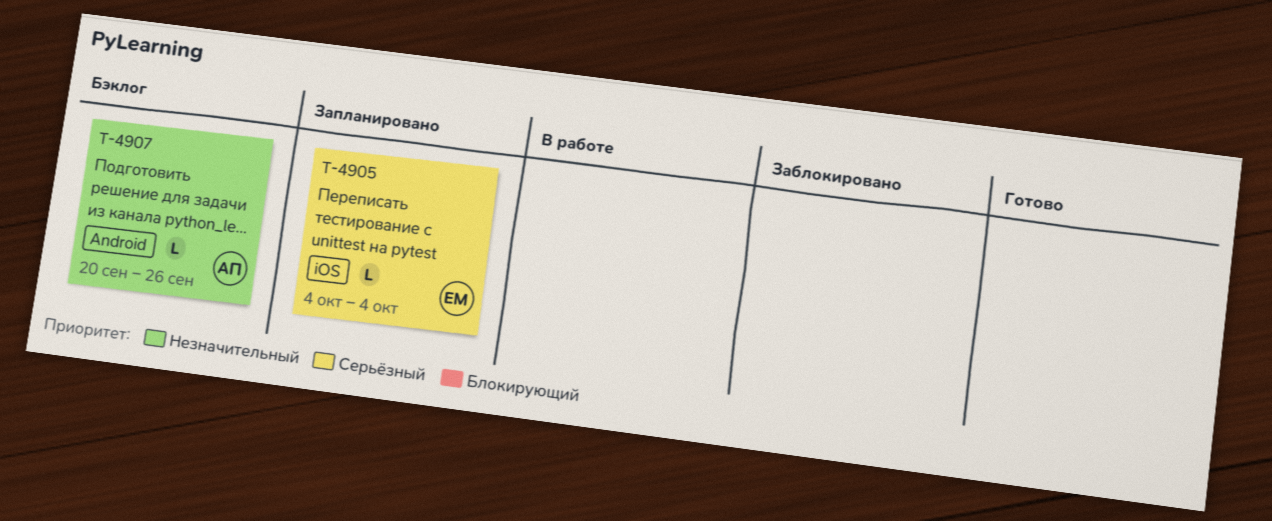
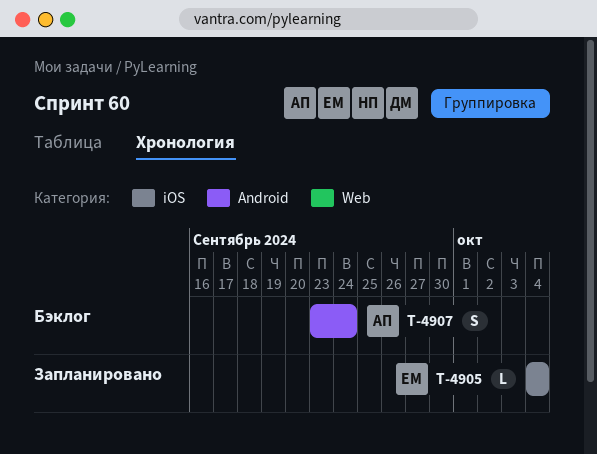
T-4907, estimate: L -> S
T-4907, start: Sep 20 -> Sep 23
T-4907, due: Sep 26 -> Sep 24

